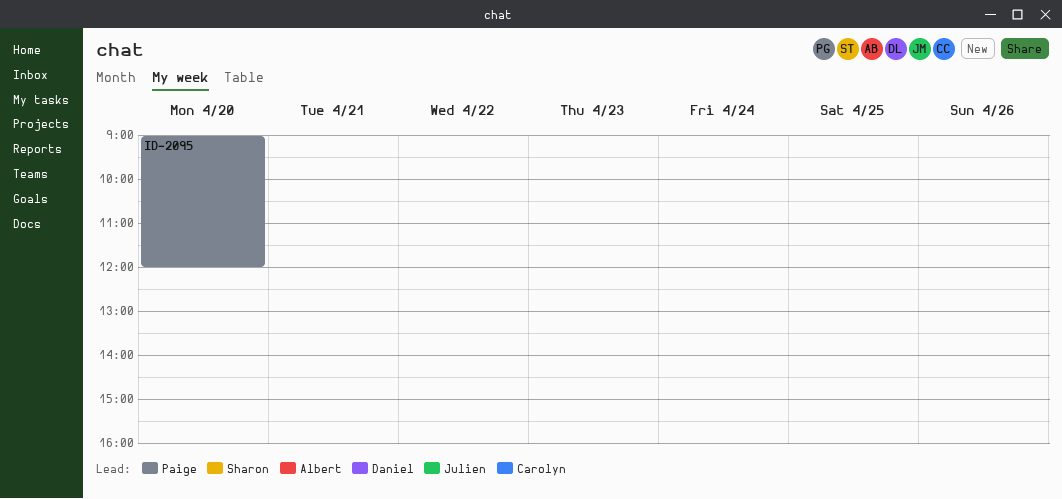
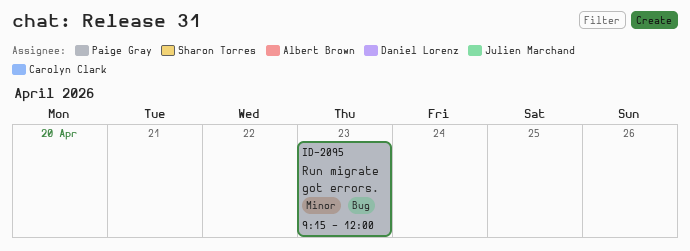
ID-2095, day: Apr 20 -> Apr 23
ID-2095, begins: 09:00 -> 09:15

